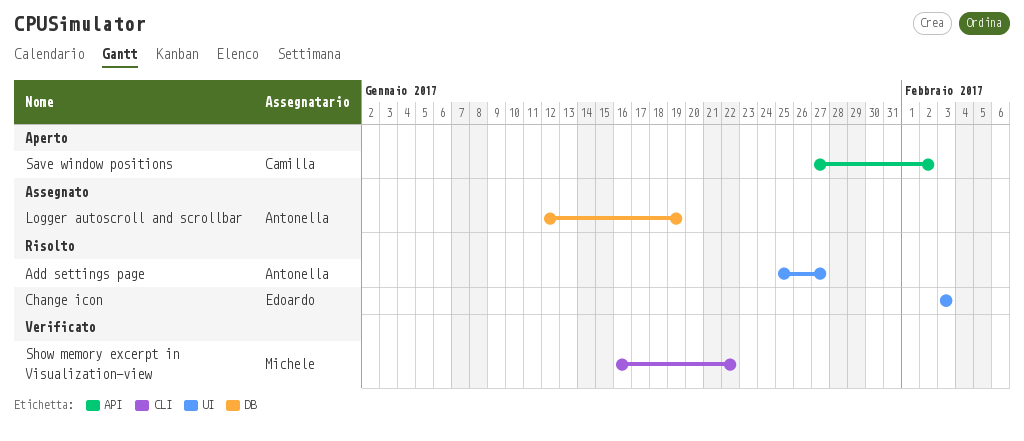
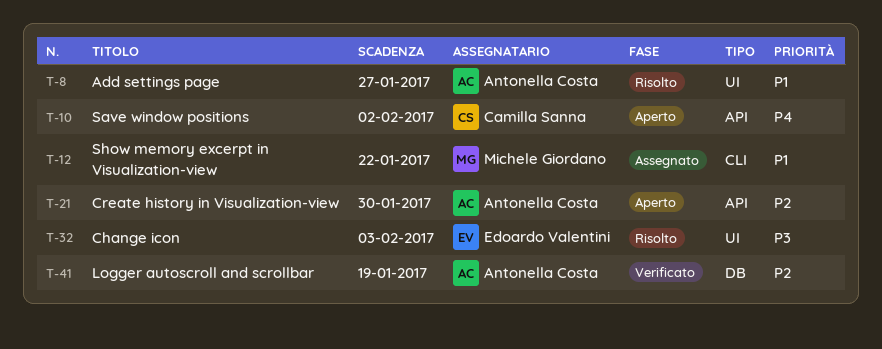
Create history in Visualization-view: none -> present
Logger autoscroll and scrollbar, status: Assegnato -> Verificato
Show memory excerpt in Visualization-view, status: Verificato -> Assegnato

